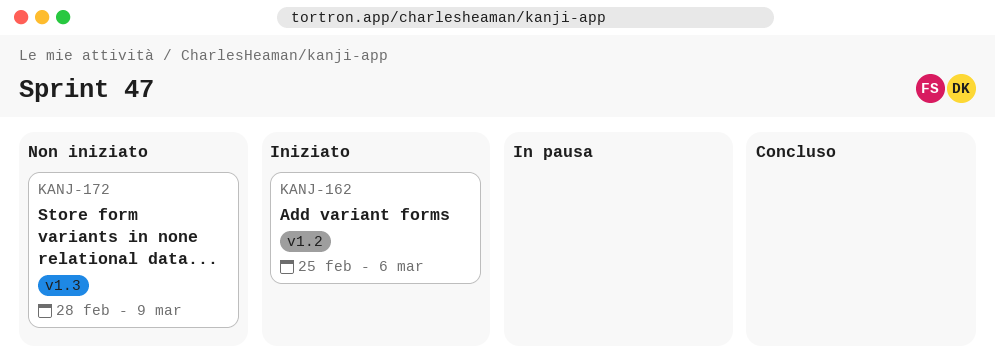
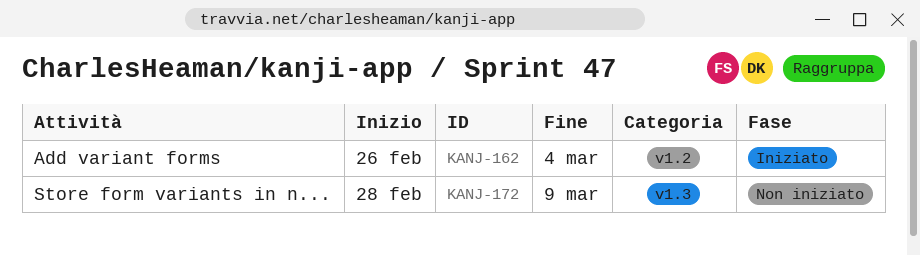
KANJ-162, start: Feb 25 -> Feb 26
KANJ-162, due: Mar 6 -> Mar 4

